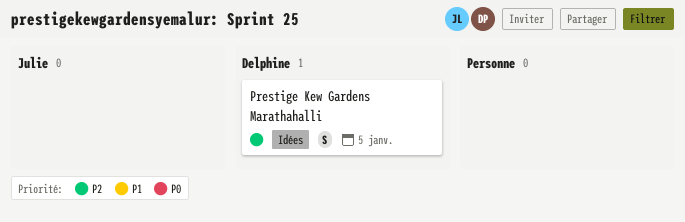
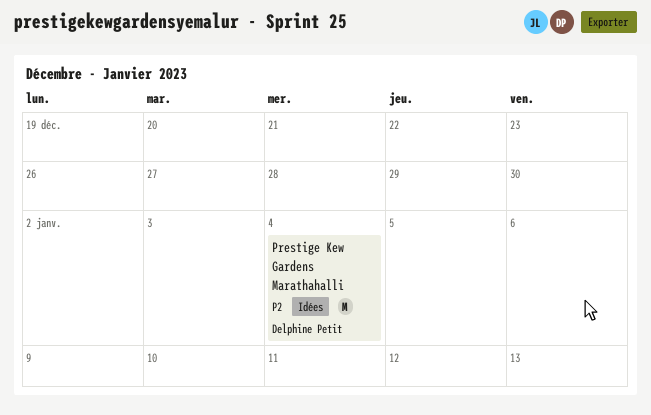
Prestige Kew Gardens Marathahalli, estimate: S -> M
Prestige Kew Gardens Marathahalli, due: Jan 5 -> Jan 4

